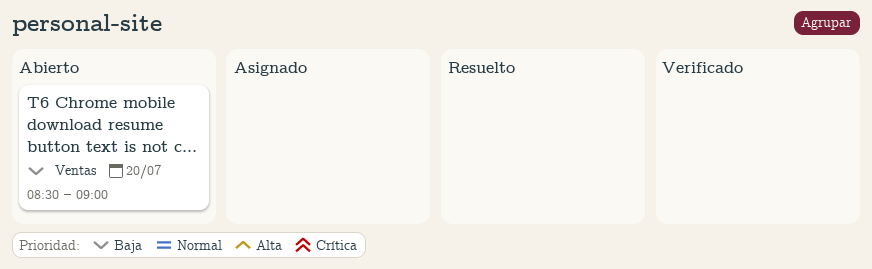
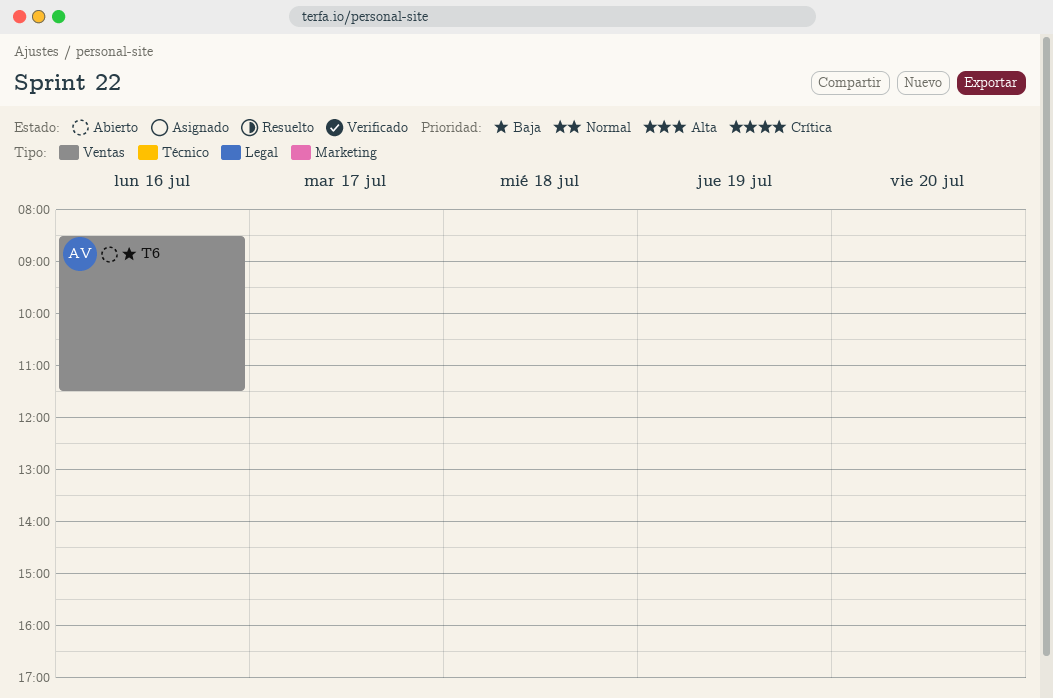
T6, day: Jul 20 -> Jul 16
T6, ends: 09:00 -> 11:30

